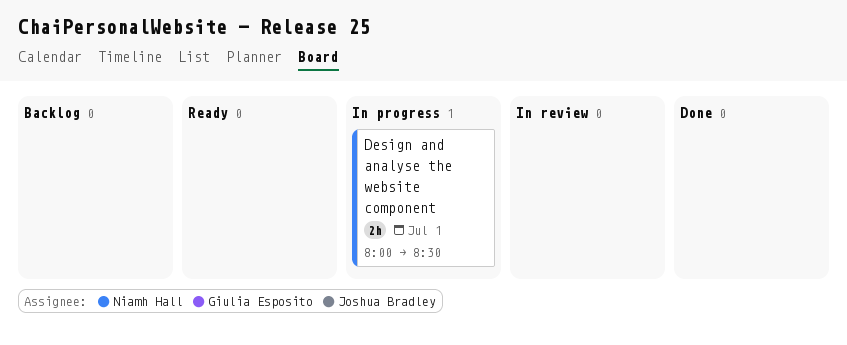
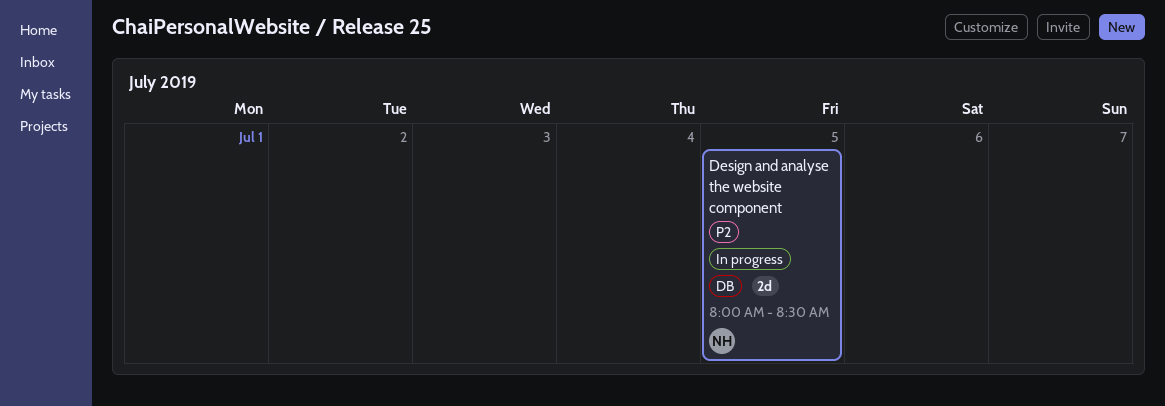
Design and analyse the website component, estimate: 2h -> 2d
Design and analyse the website component, day: Jul 1 -> Jul 5

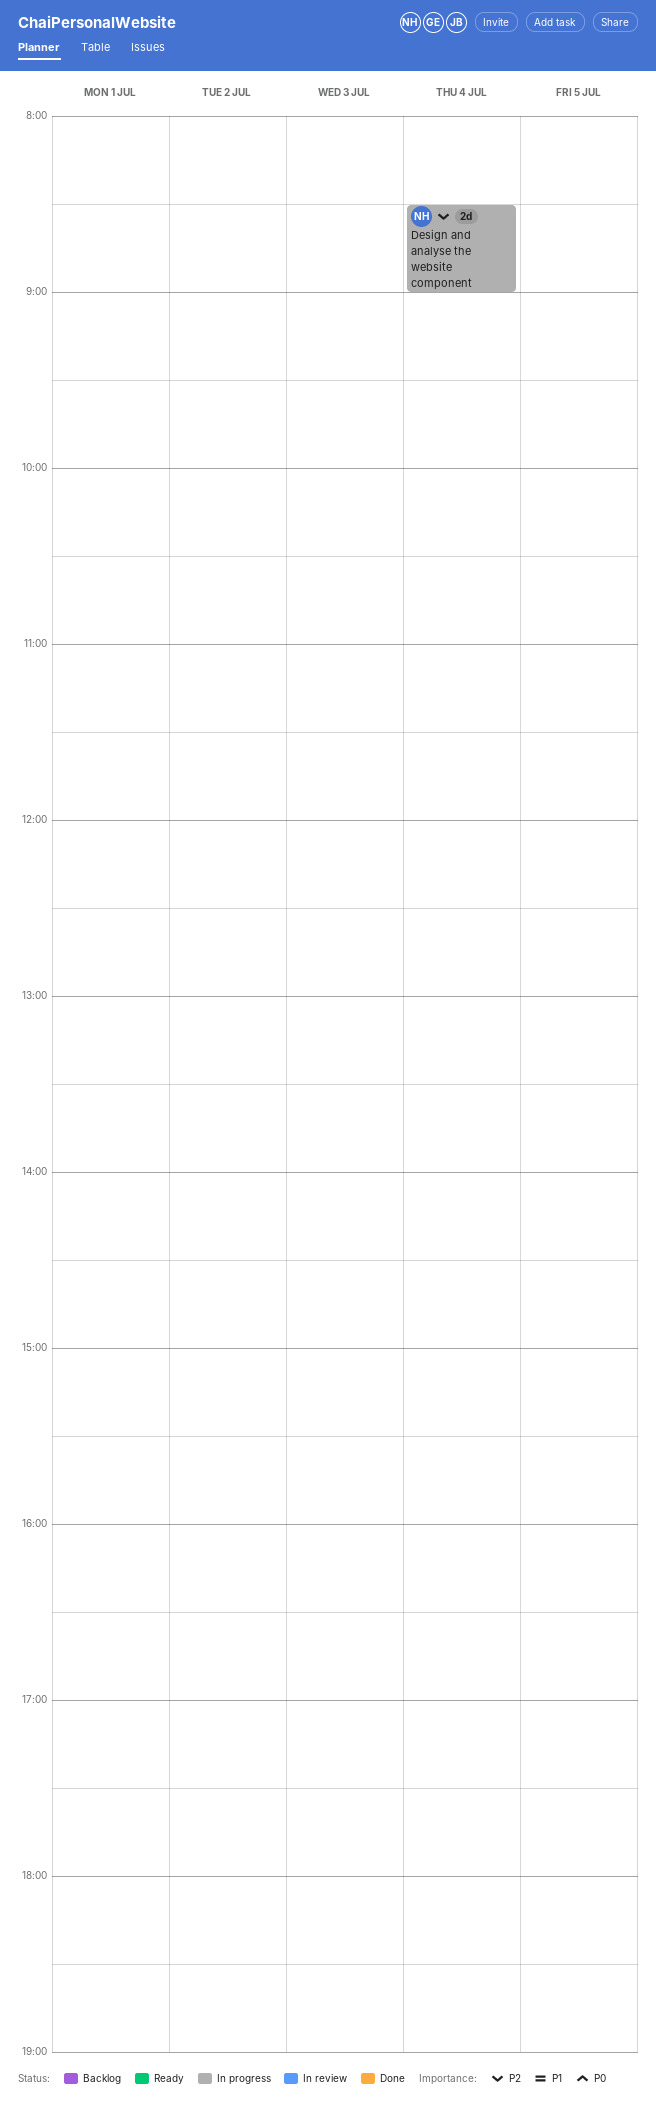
Design and analyse the website component, day: Jul 5 -> Jul 4
Design and analyse the website component, begins: 08:00 -> 08:30
Design and analyse the website component, ends: 08:30 -> 09:00

